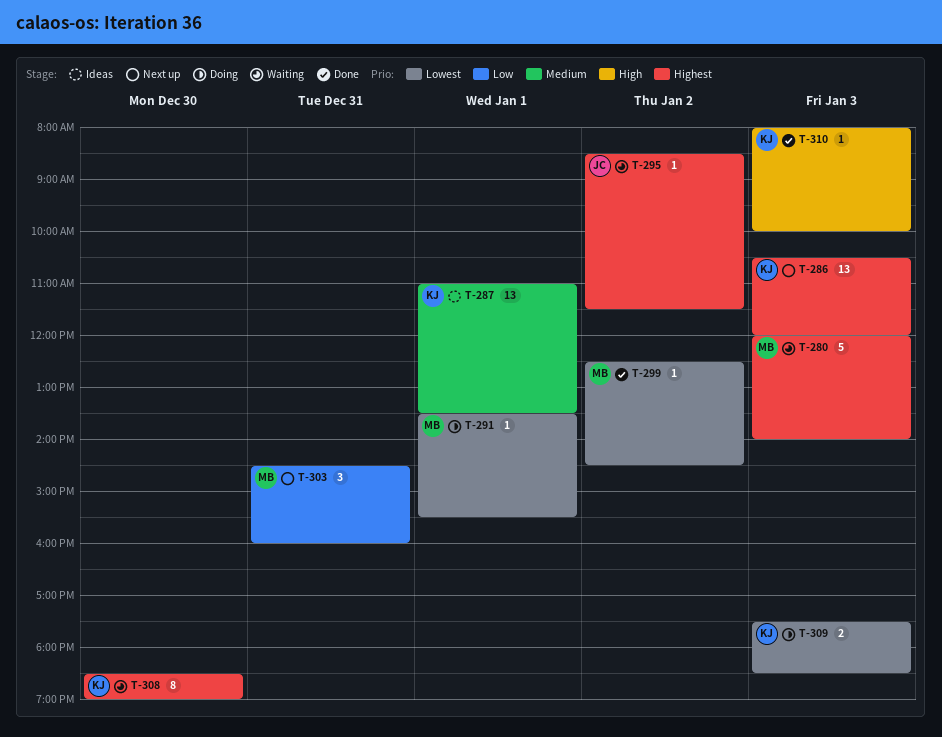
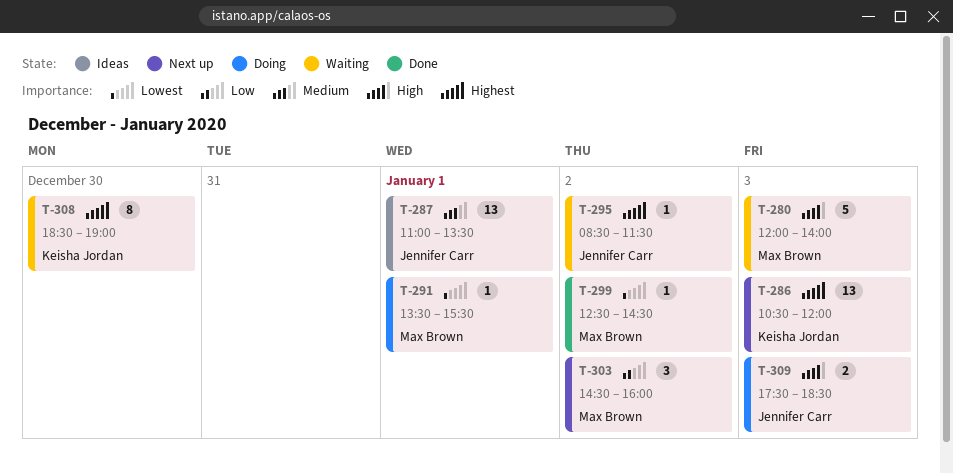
T-280, priority: Highest -> High
T-287, owner: Keisha Jordan -> Jennifer Carr
T-303, day: Dec 31 -> Jan 2
T-309, owner: Keisha Jordan -> Jennifer Carr
T-309, priority: Lowest -> High
T-310: present -> none

